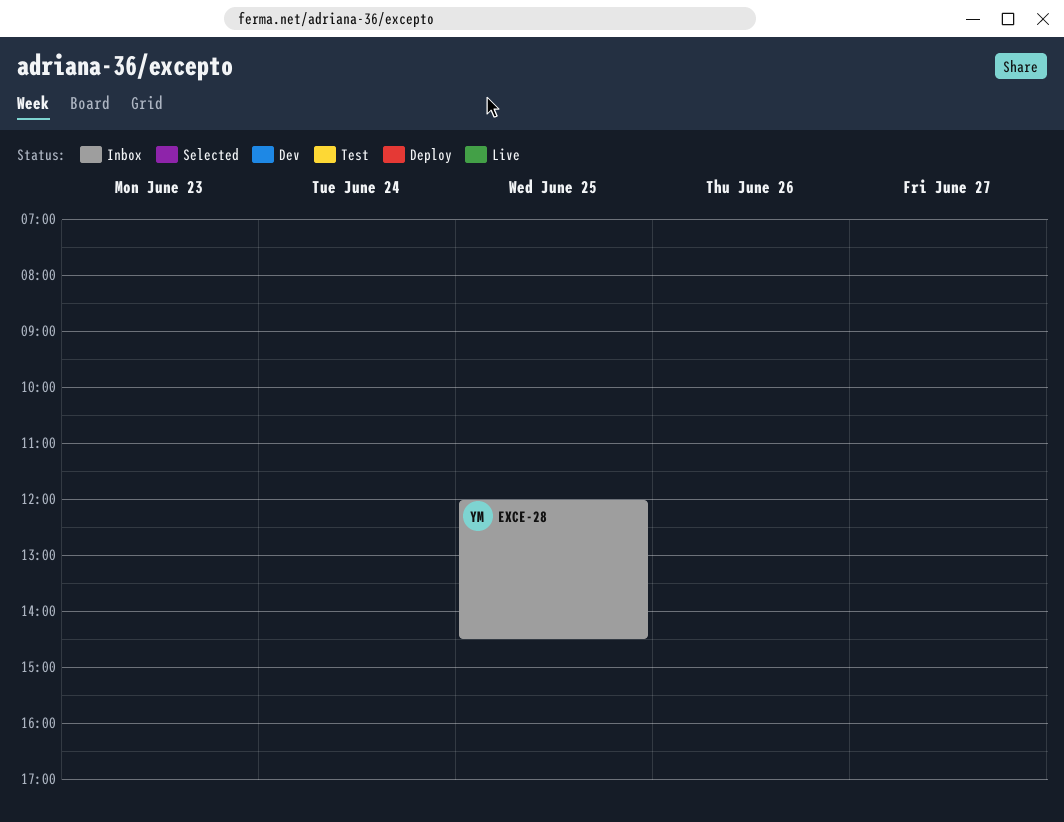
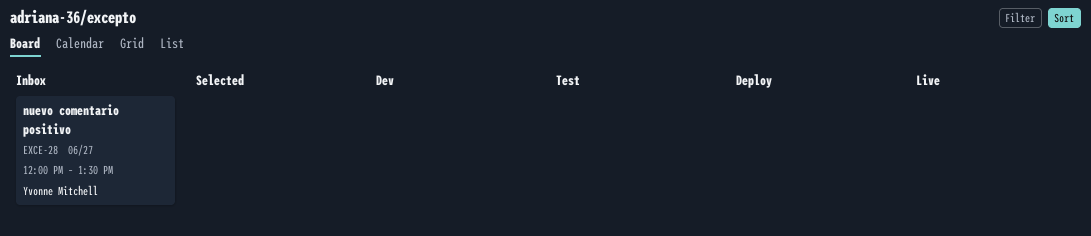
EXCE-28, day: Jun 25 -> Jun 27
EXCE-28, ends: 14:30 -> 13:30

